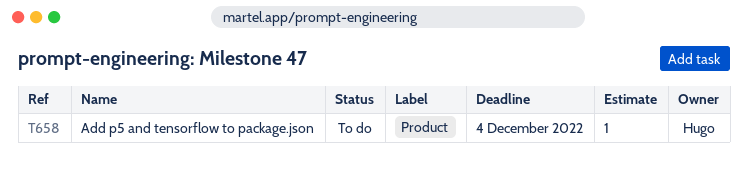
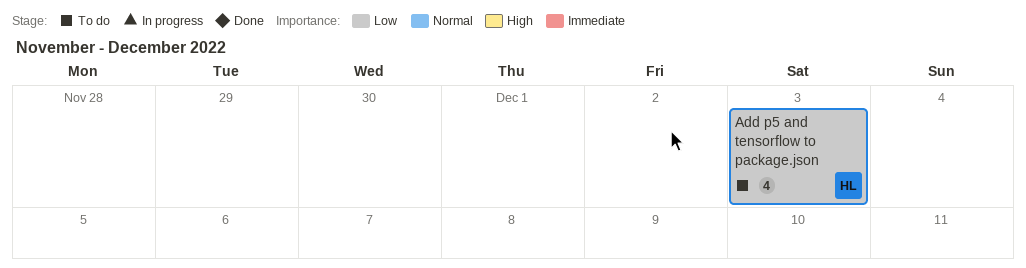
Add p5 and tensorflow to package.json, estimate: 1 -> 4
Add p5 and tensorflow to package.json, due: Dec 4 -> Dec 3

